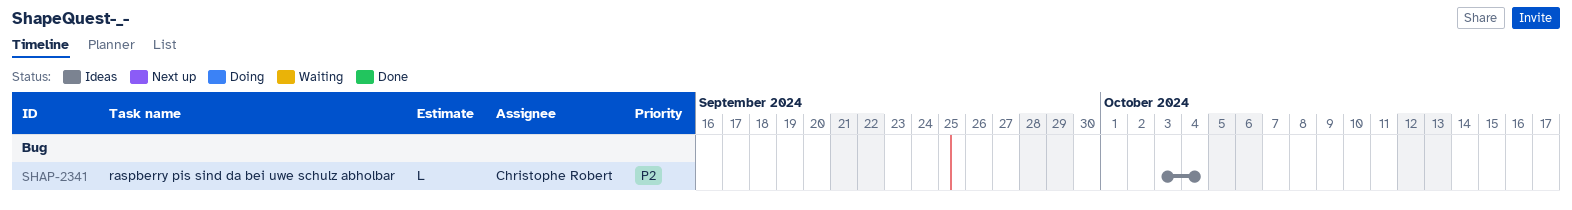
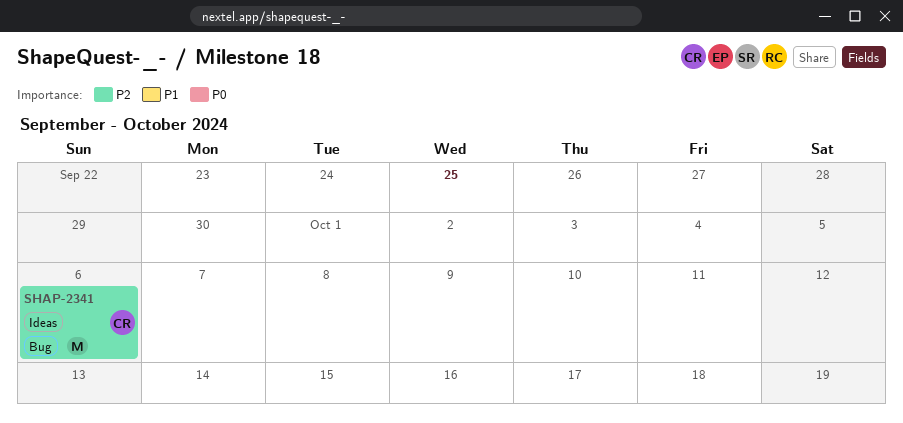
SHAP-2341, estimate: L -> M
SHAP-2341, due: Oct 4 -> Oct 6

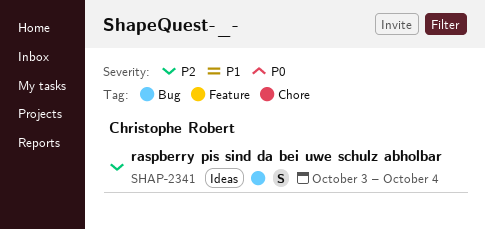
SHAP-2341, estimate: M -> S
SHAP-2341, due: Oct 6 -> Oct 4

